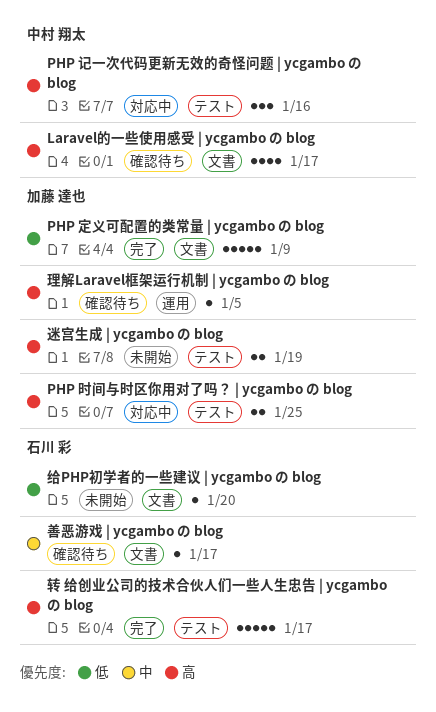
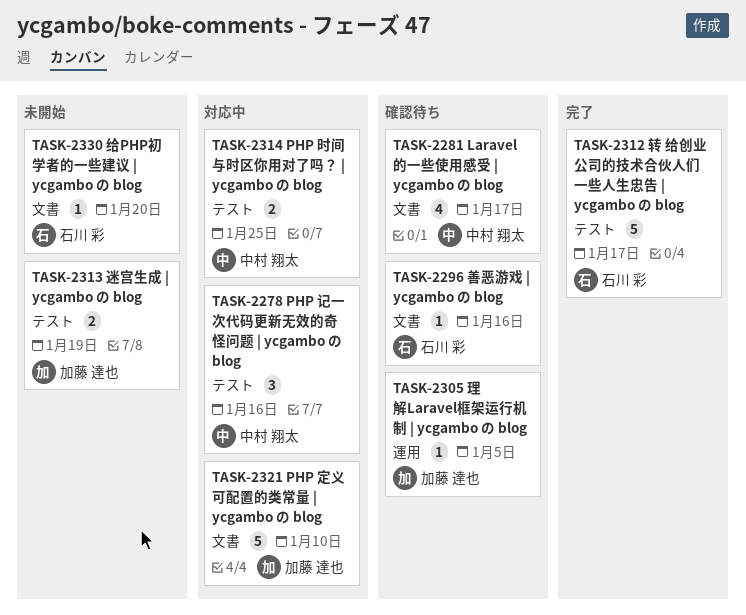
PHP 定义可配置的类常量 | ycgambo の blog, status: 完了 -> 対応中
PHP 定义可配置的类常量 | ycgambo の blog, due: Jan 9 -> Jan 10
PHP 时间与时区你用对了吗？ | ycgambo の blog, owner: 加藤 達也 -> 中村 翔太
善恶游戏 | ycgambo の blog, due: Jan 17 -> Jan 16

